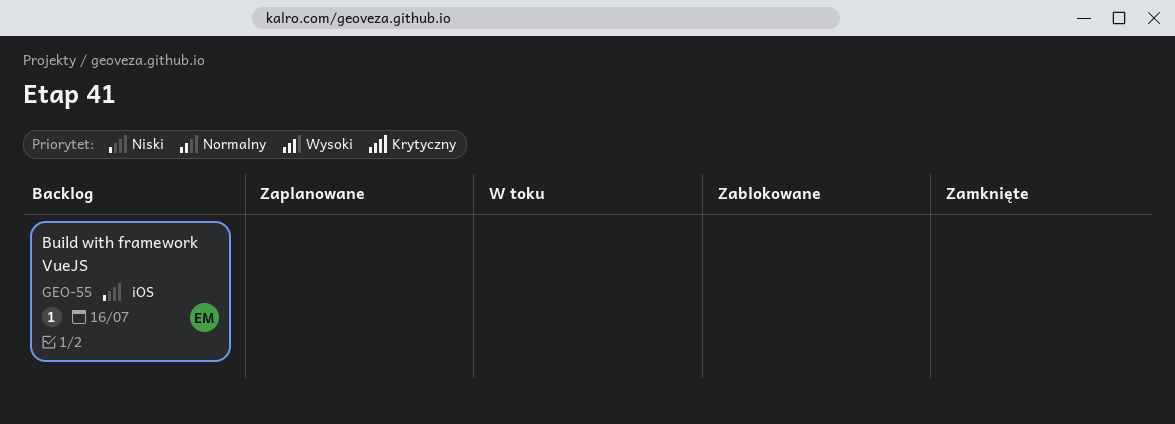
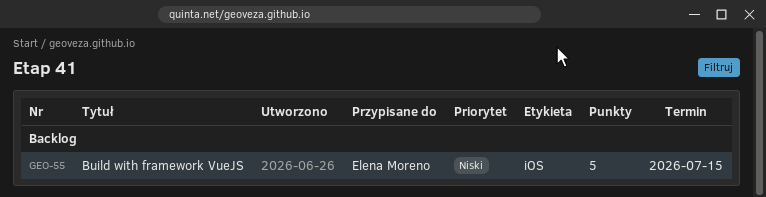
GEO-55, estimate: 1 -> 5
GEO-55, due: Jul 16 -> Jul 15

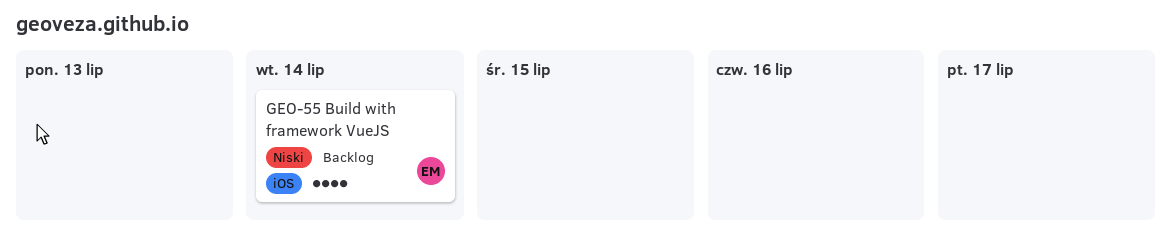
GEO-55, estimate: 5 -> 4
GEO-55, due: Jul 15 -> Jul 14

